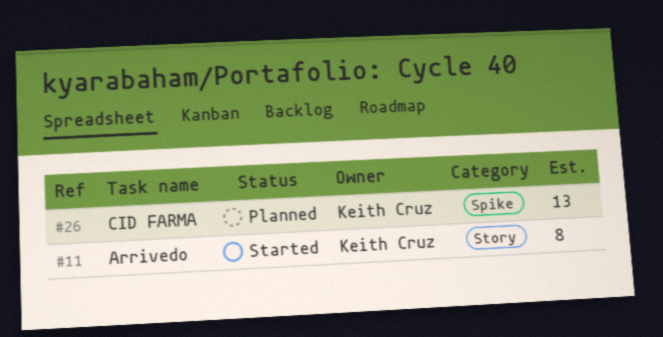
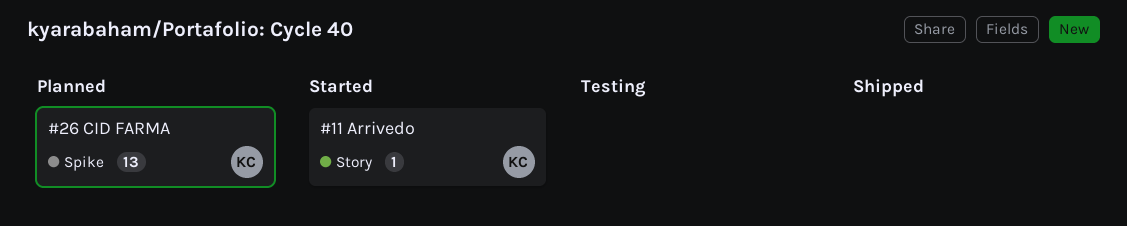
#11, estimate: 8 -> 1

